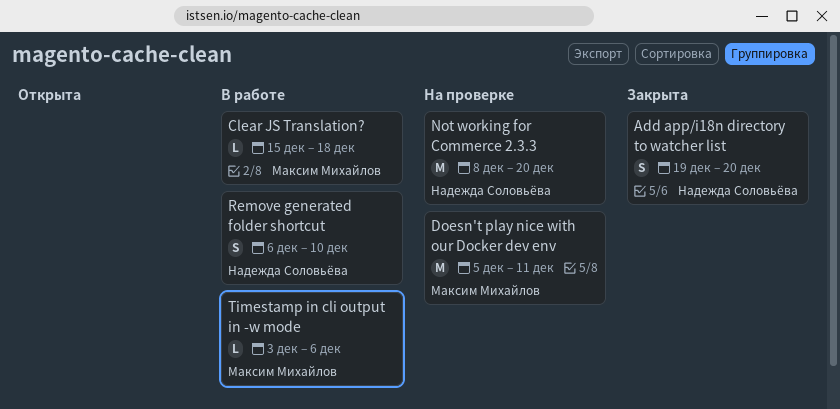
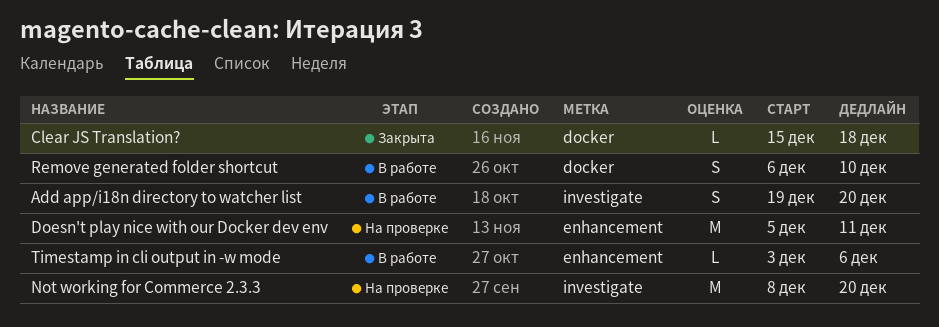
Add app/i18n directory to watcher list, status: Закрыта -> В работе
Clear JS Translation?, status: В работе -> Закрыта

